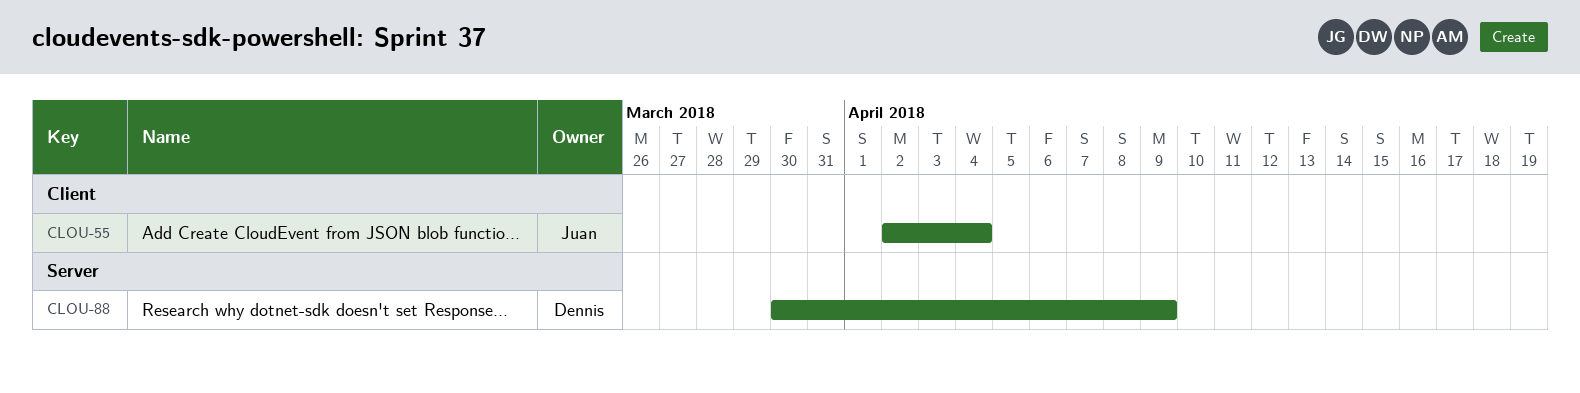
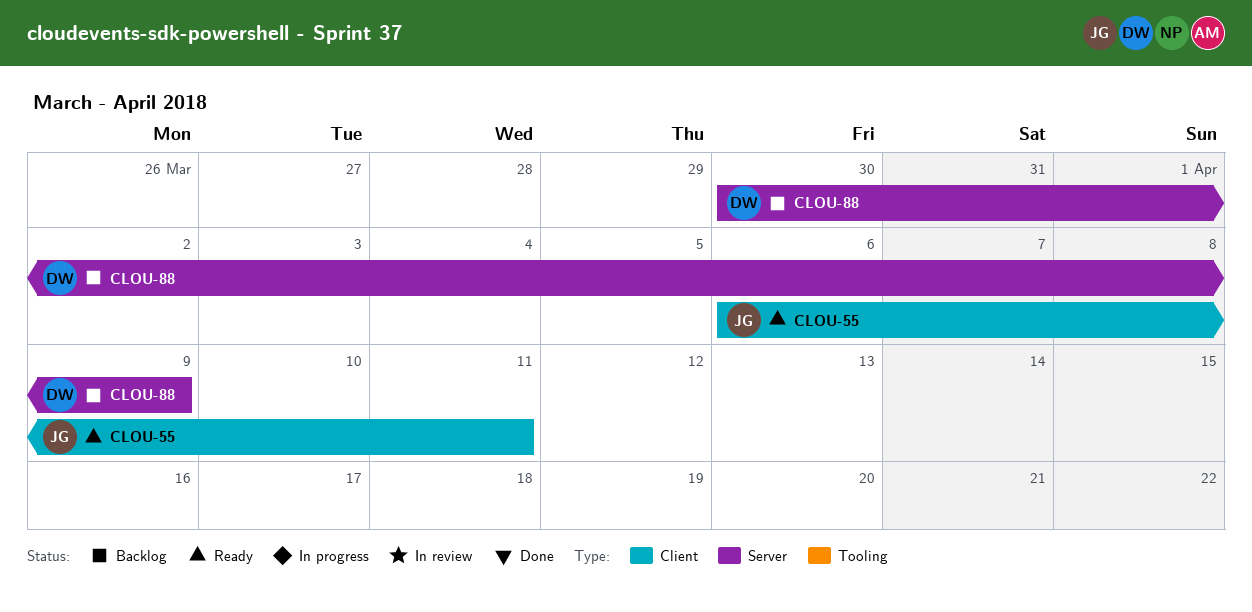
CLOU-55, start: Apr 2 -> Apr 6
CLOU-55, due: Apr 4 -> Apr 11

